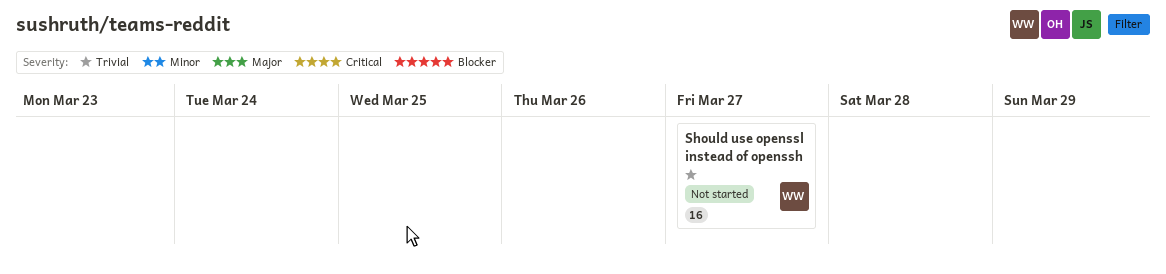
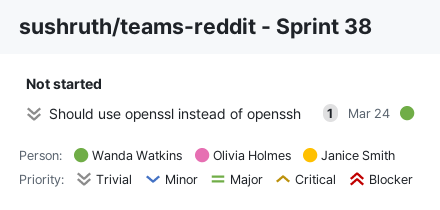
Should use openssl instead of openssh, estimate: 16 -> 1
Should use openssl instead of openssh, due: Mar 27 -> Mar 24

